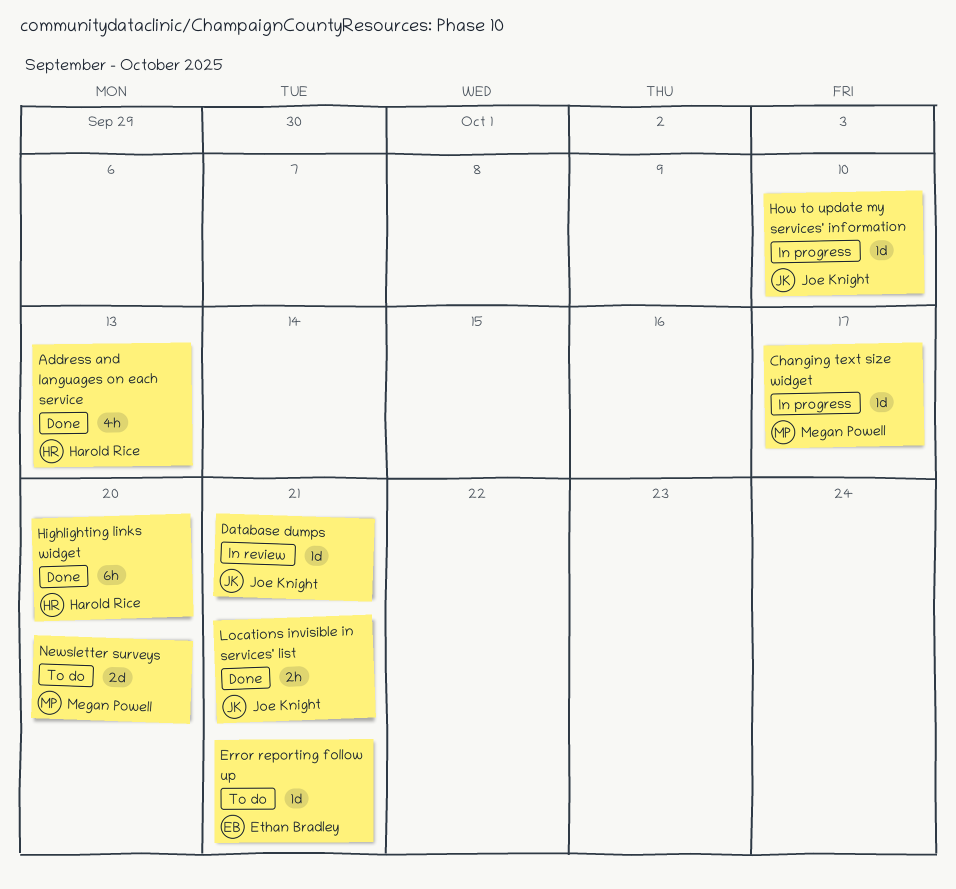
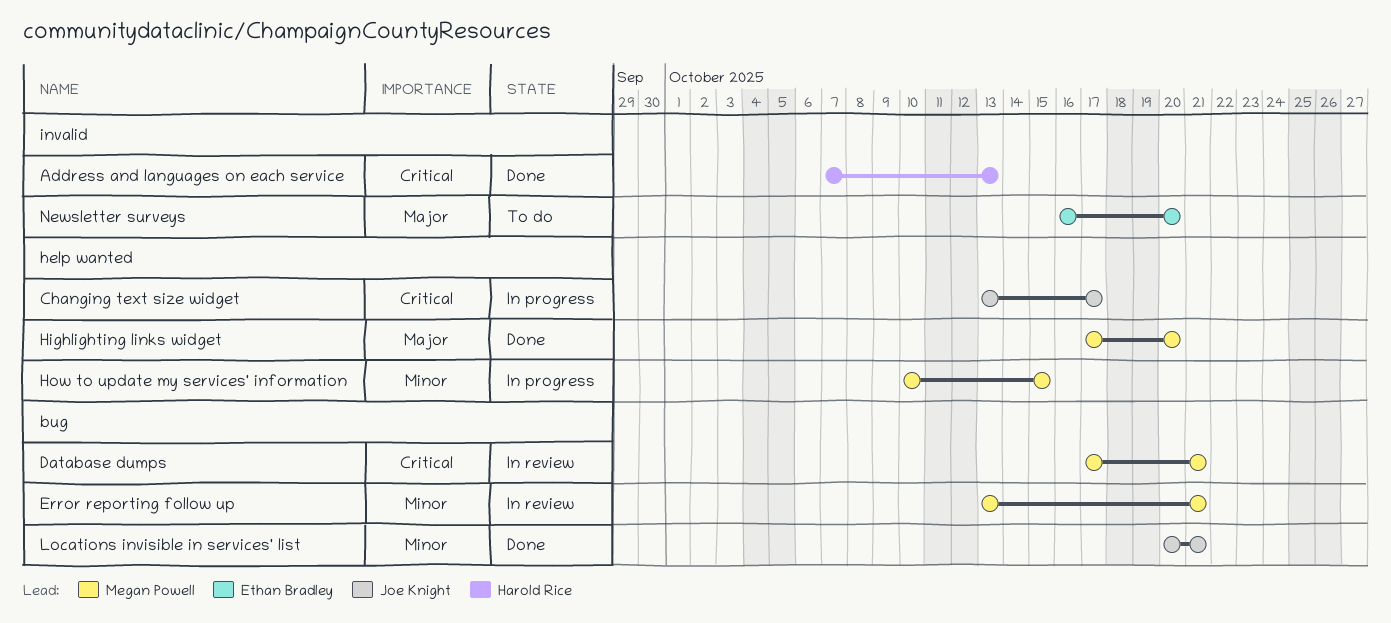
Changing text size widget, owner: Megan Powell -> Joe Knight
Database dumps, owner: Joe Knight -> Megan Powell
Error reporting follow up, status: To do -> In review
Error reporting follow up, owner: Ethan Bradley -> Megan Powell
Highlighting links widget, owner: Harold Rice -> Megan Powell
How to update my services' information, owner: Joe Knight -> Megan Powell
How to update my services' information, due: Oct 10 -> Oct 15
Newsletter surveys, owner: Megan Powell -> Ethan Bradley

